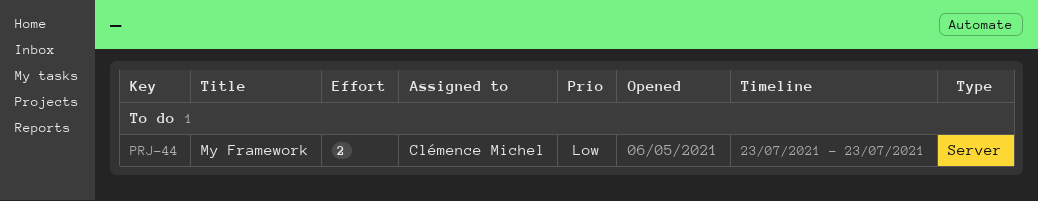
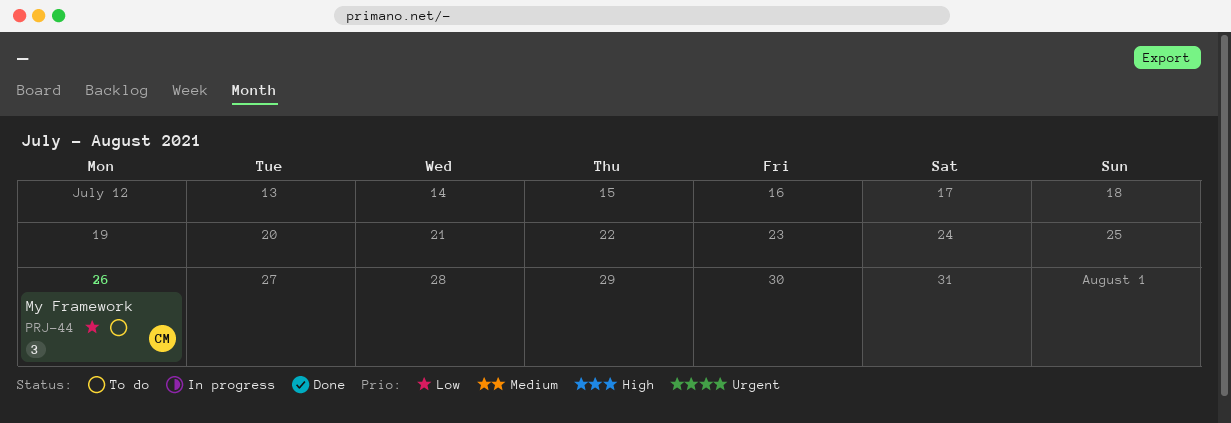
PRJ-44, estimate: 2 -> 3
PRJ-44, due: Jul 23 -> Jul 26

